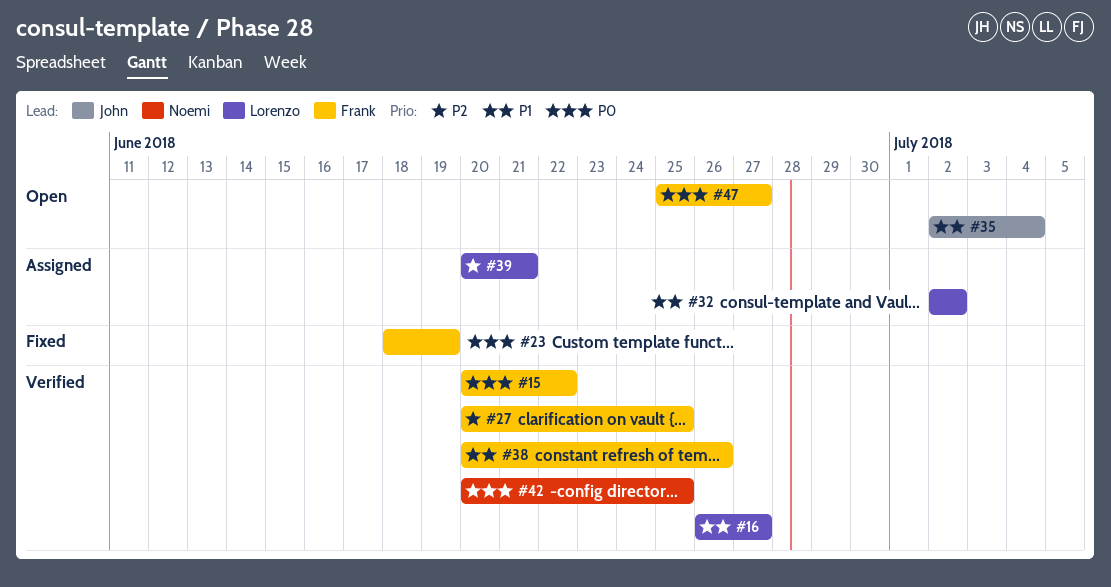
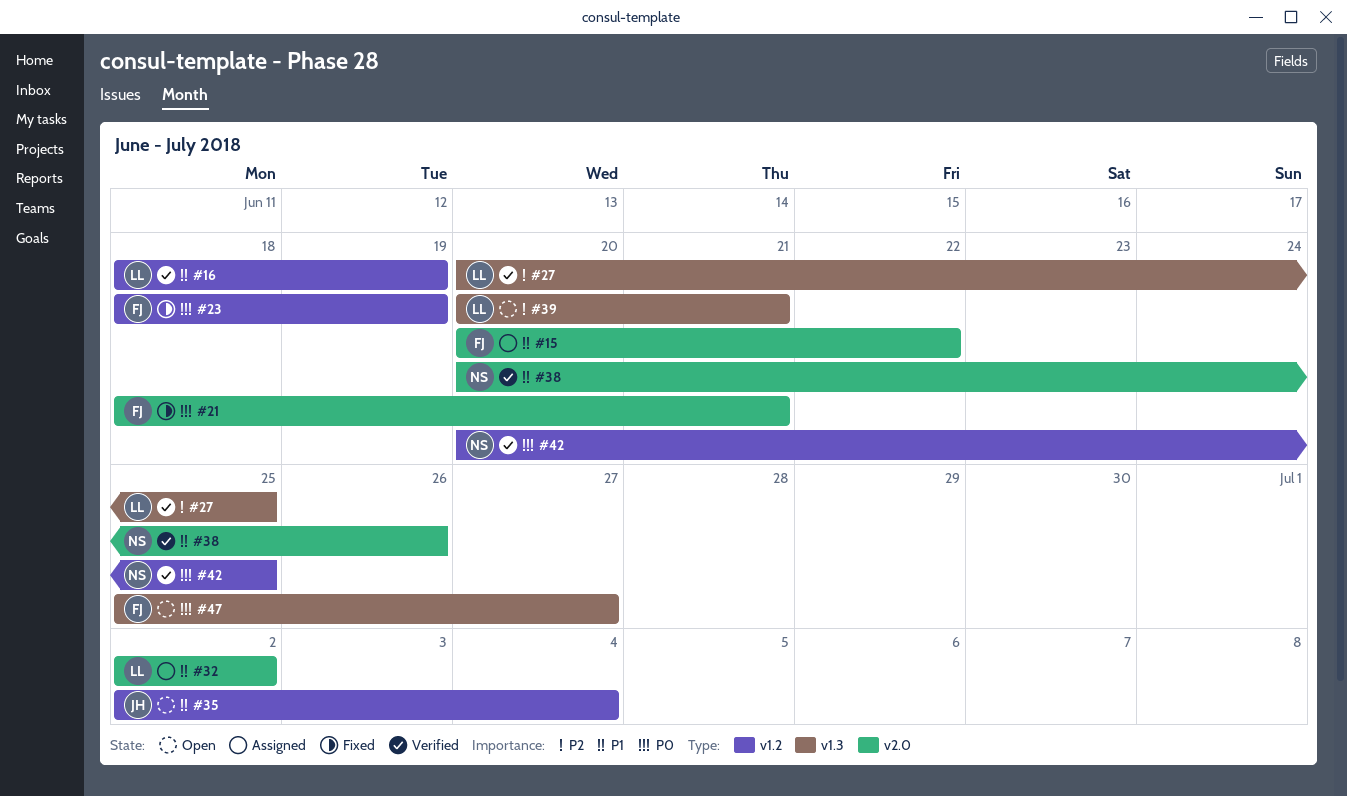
#15, status: Verified -> Assigned
#15, priority: P0 -> P1
#16, start: Jun 26 -> Jun 18
#16, due: Jun 27 -> Jun 19
#21: none -> present
#27, owner: Frank -> Lorenzo
#38, owner: Frank -> Noemi
#39, status: Assigned -> Open

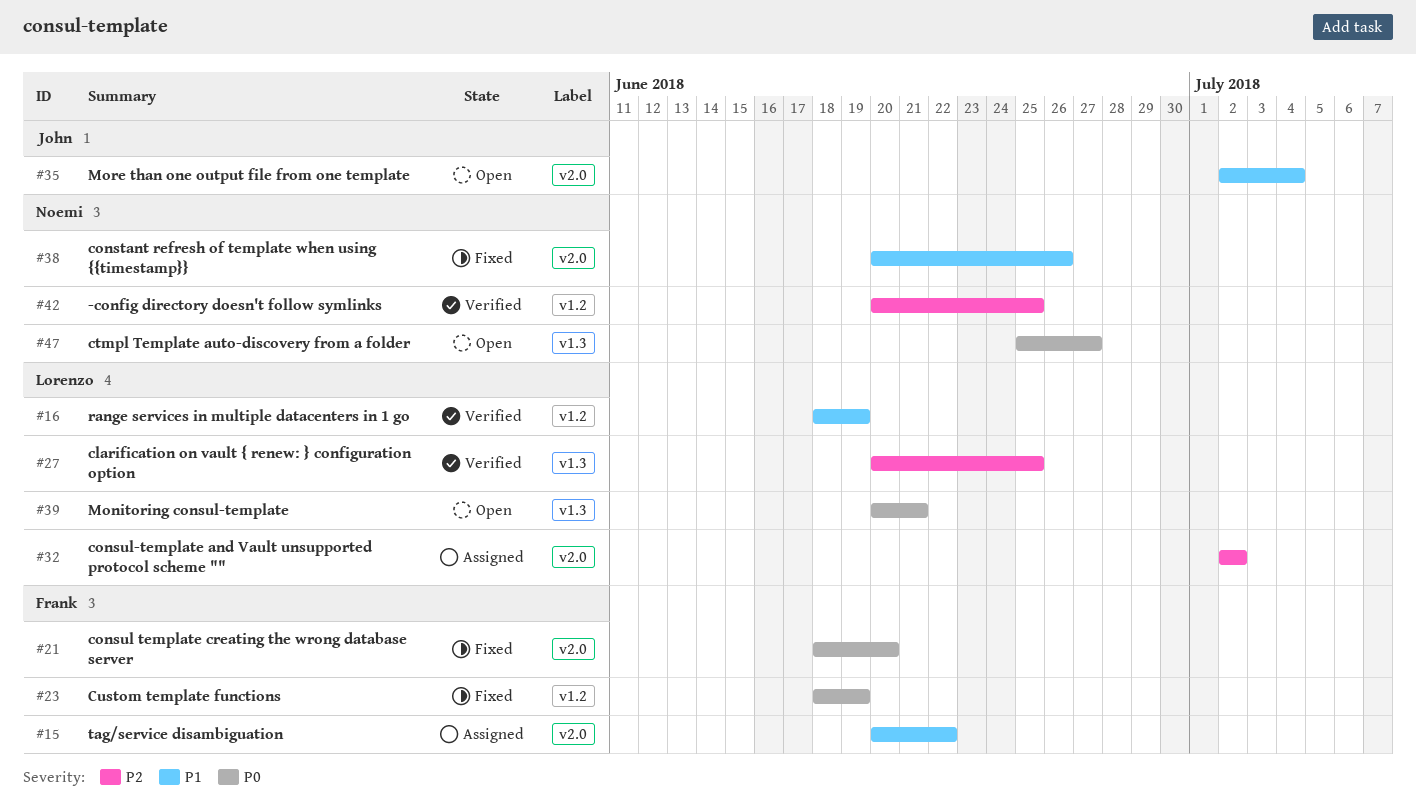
#21, due: Jun 21 -> Jun 20
#32, priority: P1 -> P2
#35, label: v1.2 -> v2.0
#38, status: Verified -> Fixed
#39, priority: P2 -> P0
#42, priority: P0 -> P2
#47, owner: Frank -> Noemi

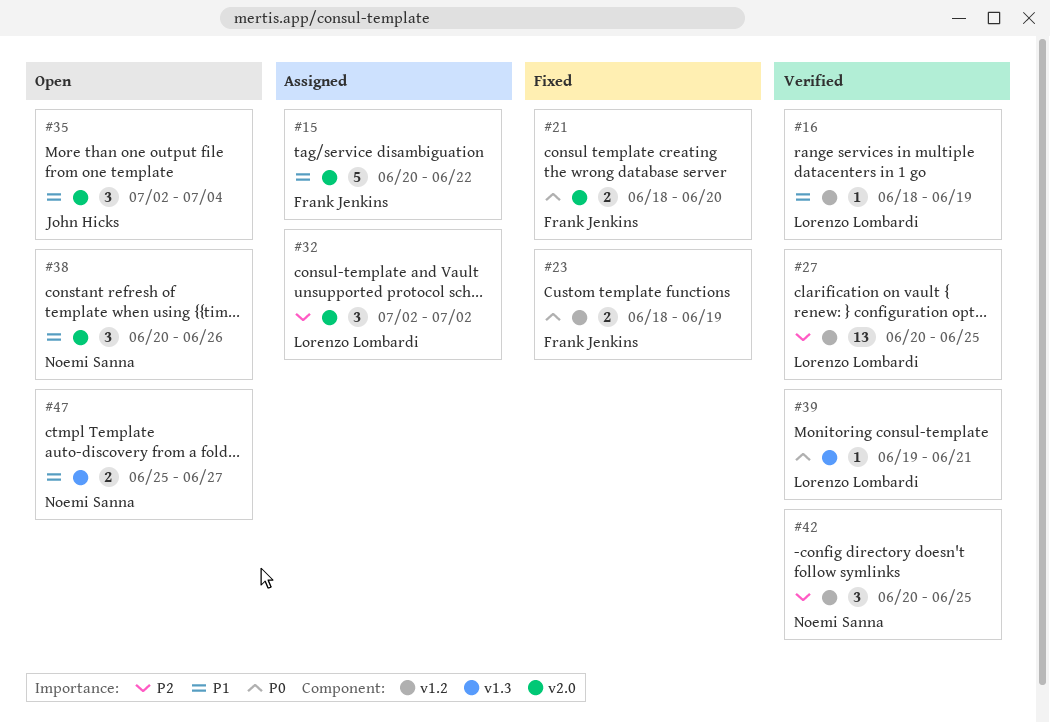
#27, label: v1.3 -> v1.2
#38, status: Fixed -> Open
#39, status: Open -> Verified
#39, start: Jun 20 -> Jun 19
#47, priority: P0 -> P1

